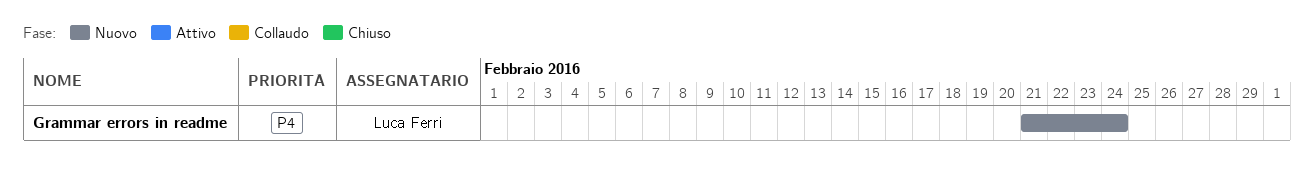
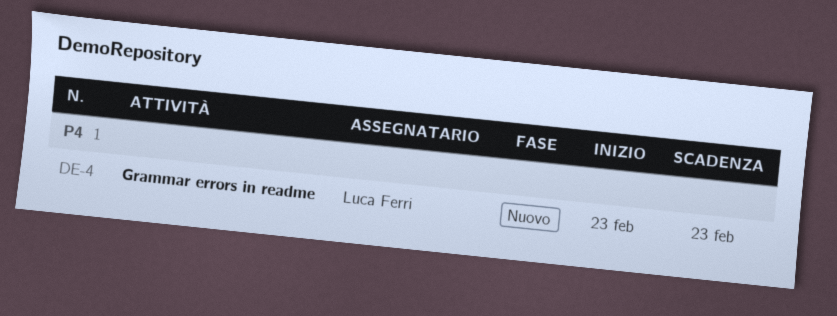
Grammar errors in readme, start: Feb 21 -> Feb 23
Grammar errors in readme, due: Feb 24 -> Feb 23

